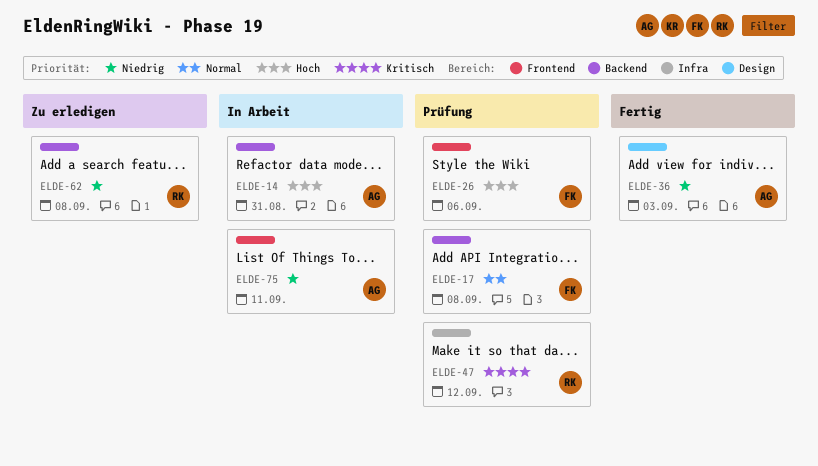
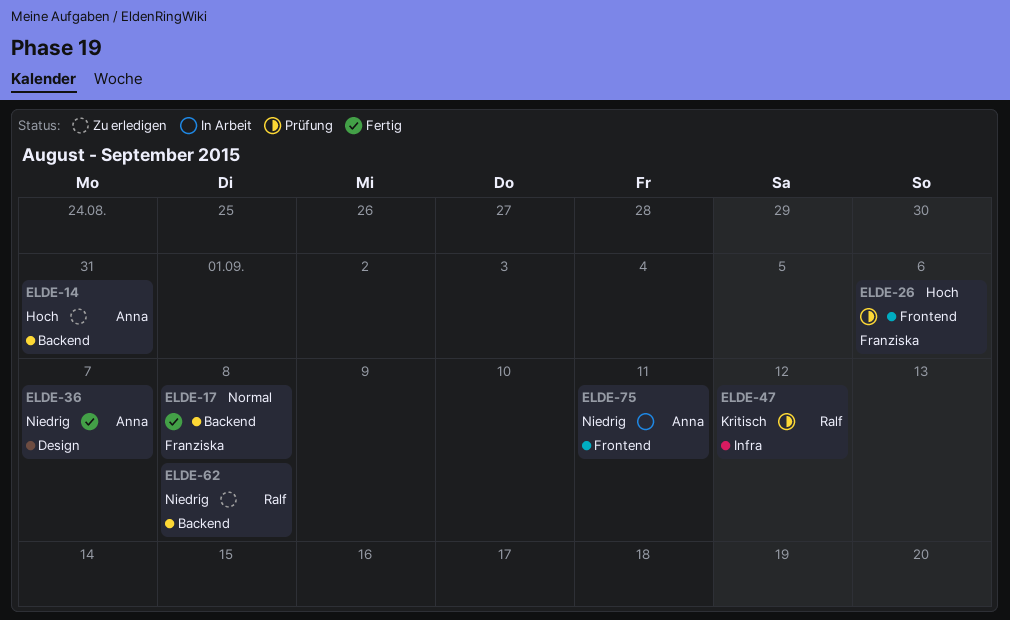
ELDE-14, status: In Arbeit -> Zu erledigen
ELDE-17, status: Prüfung -> Fertig
ELDE-36, due: Sep 3 -> Sep 7

